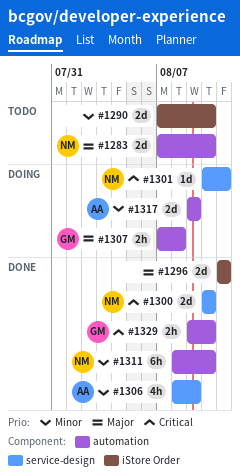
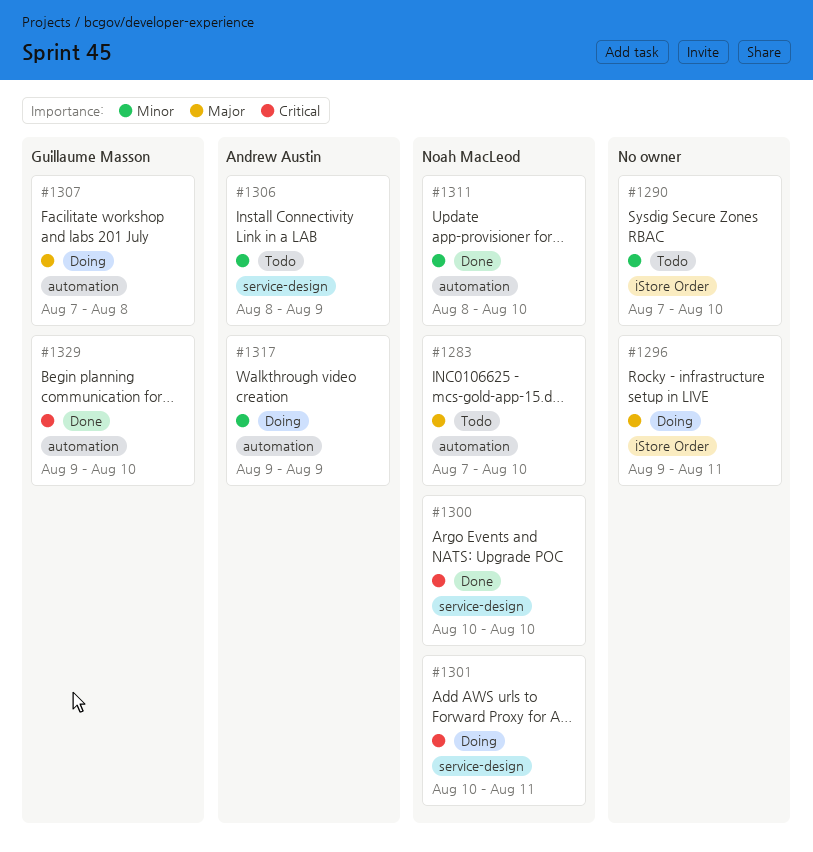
#1296, status: Done -> Doing
#1296, start: Aug 11 -> Aug 9
#1306, status: Done -> Todo

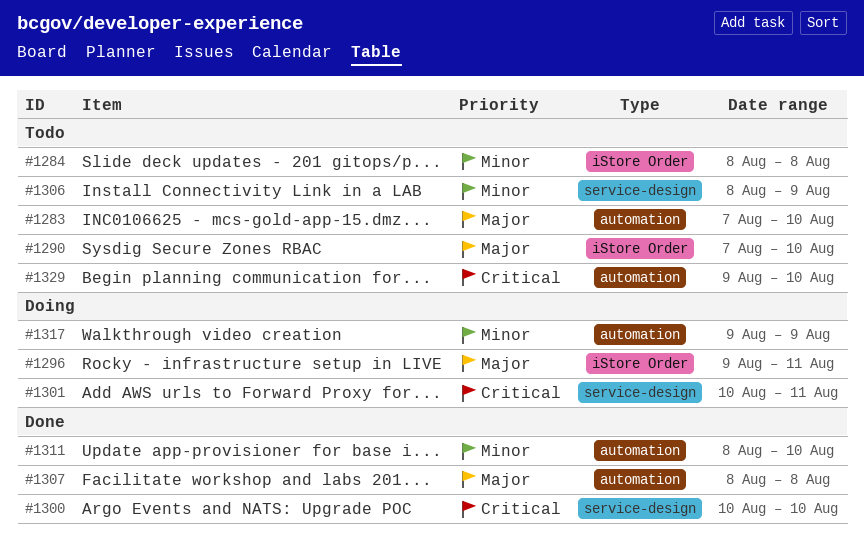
#1284: none -> present
#1290, priority: Minor -> Major
#1307, status: Doing -> Done
#1307, start: Aug 7 -> Aug 8
#1329, status: Done -> Todo

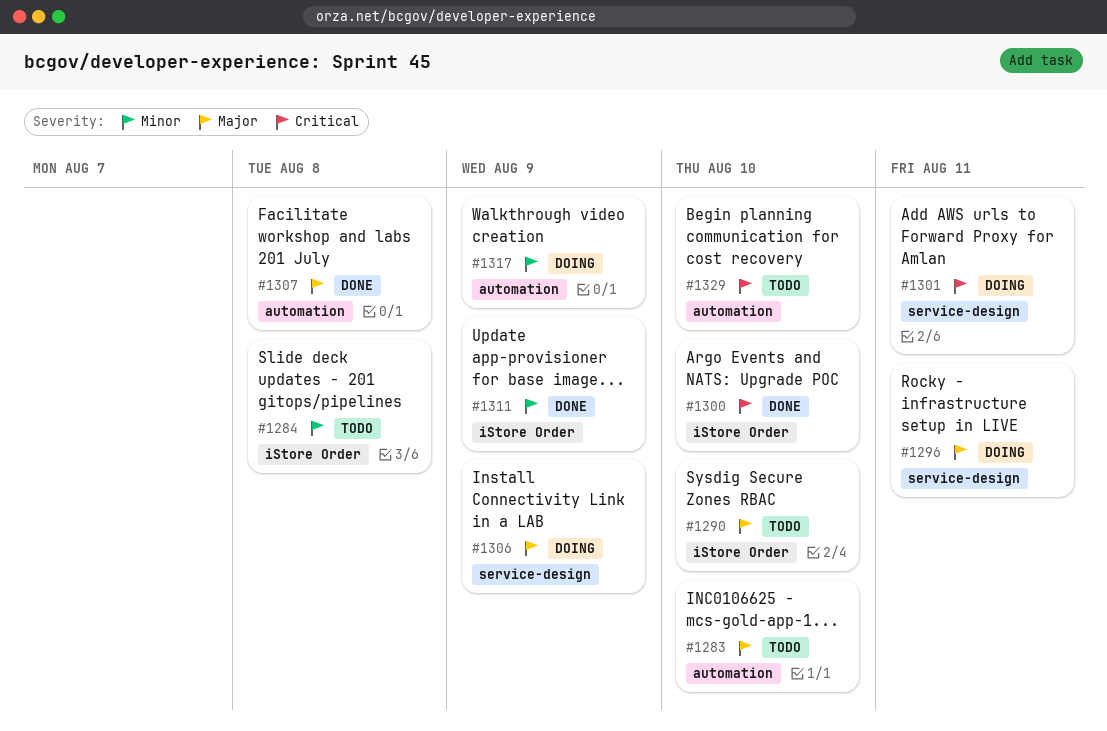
#1296, label: iStore Order -> service-design
#1300, label: service-design -> iStore Order
#1306, status: Todo -> Doing
#1306, priority: Minor -> Major
#1311, label: automation -> iStore Order
#1311, due: Aug 10 -> Aug 9

